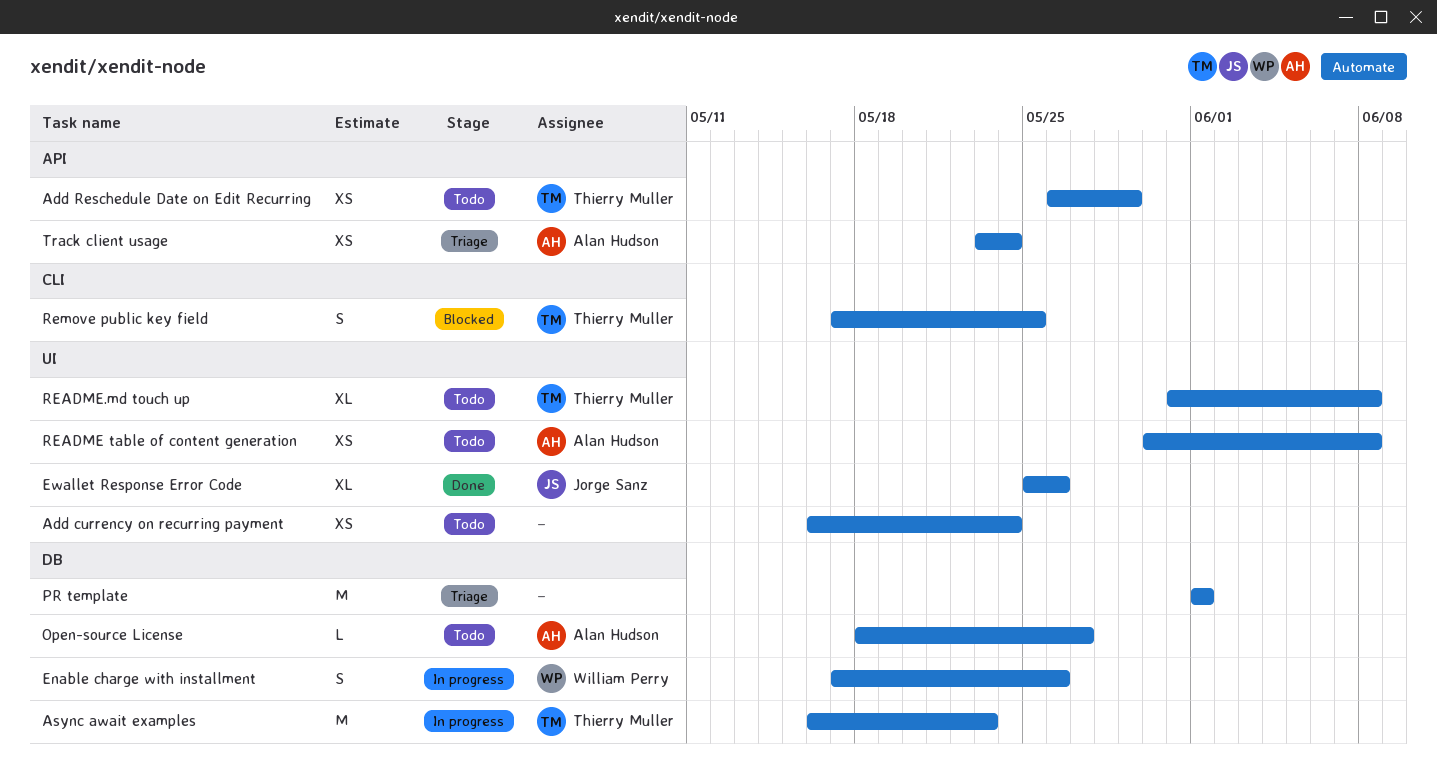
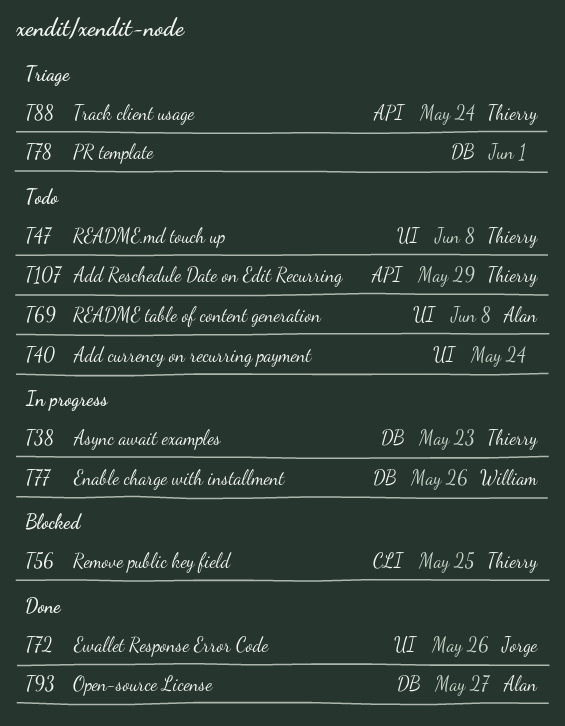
Open-source License, status: Todo -> Done
Track client usage, owner: Alan Hudson -> Thierry Muller

